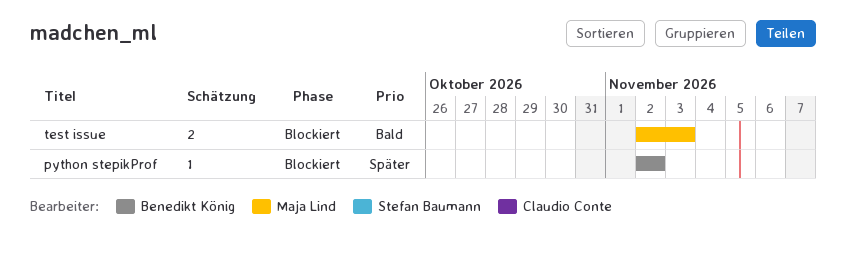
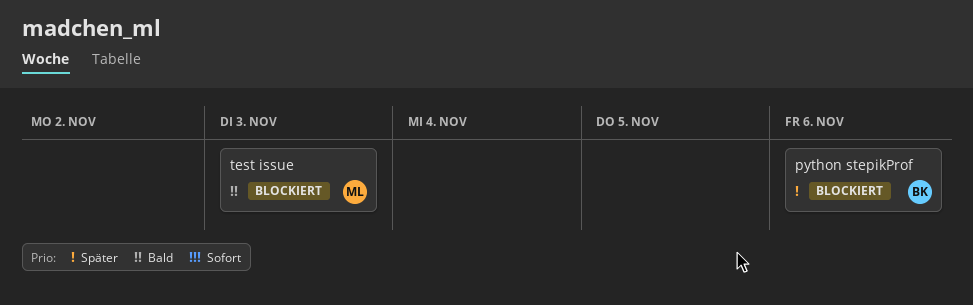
python stepikProf, due: Nov 2 -> Nov 6

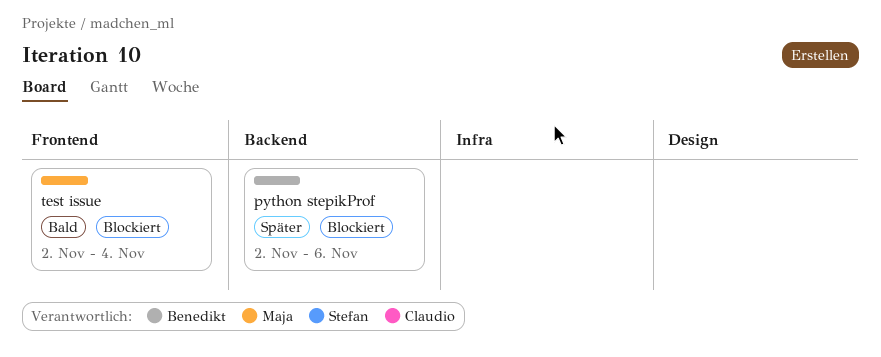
test issue, due: Nov 3 -> Nov 4

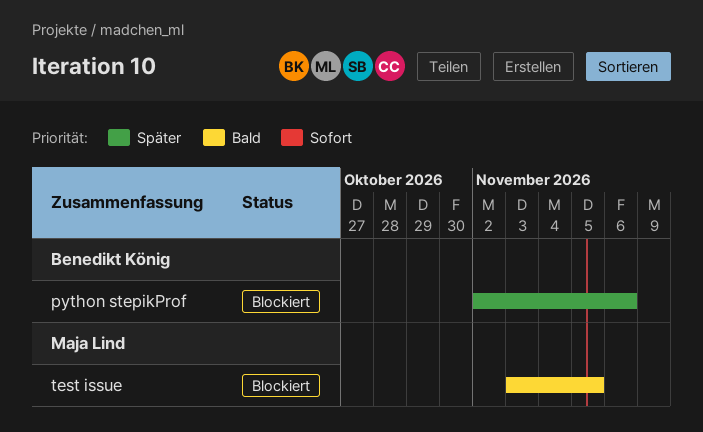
test issue, start: Nov 2 -> Nov 3
test issue, due: Nov 4 -> Nov 5

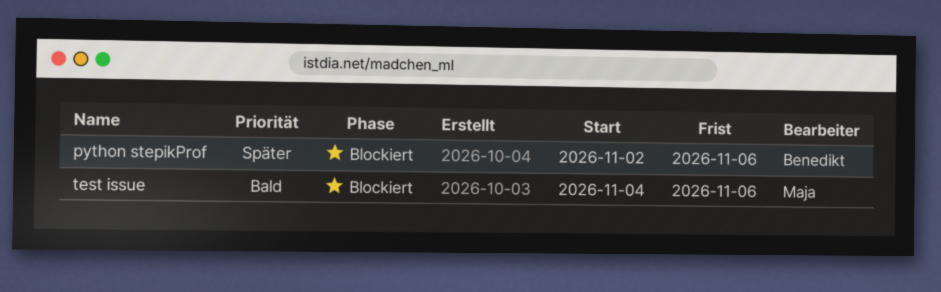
test issue, start: Nov 3 -> Nov 4
test issue, due: Nov 5 -> Nov 6

